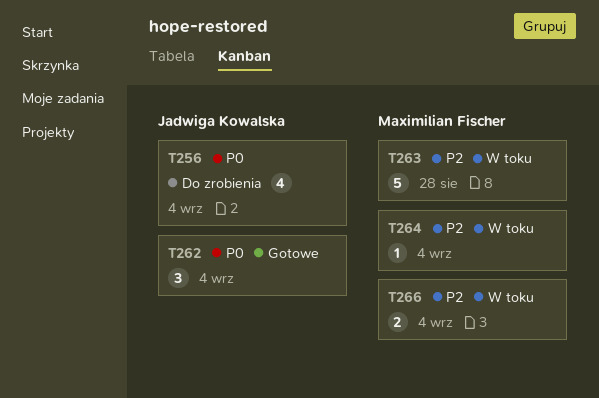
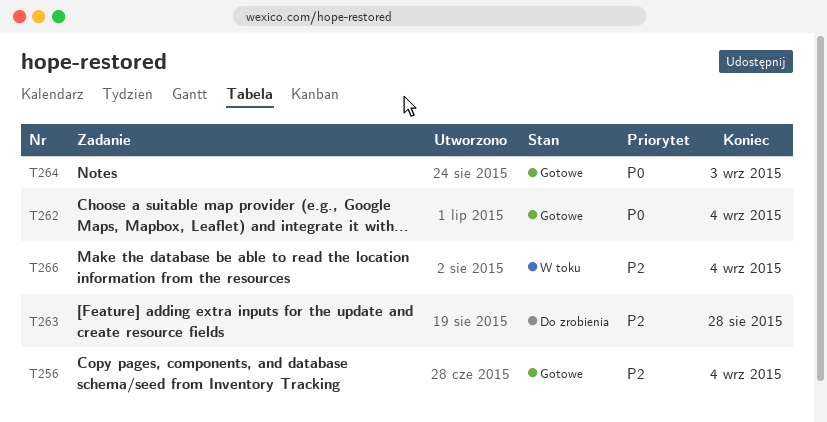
T256, status: Do zrobienia -> Gotowe
T256, priority: P0 -> P2
T263, status: W toku -> Do zrobienia
T264, status: W toku -> Gotowe
T264, priority: P2 -> P0
T264, due: Sep 4 -> Sep 3

